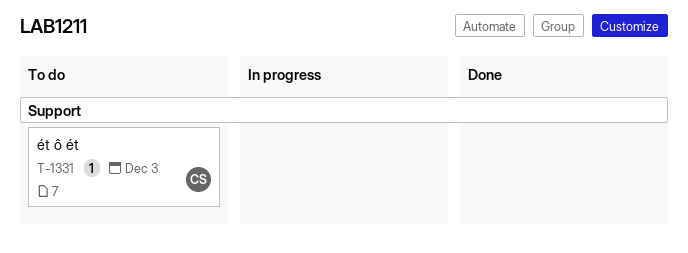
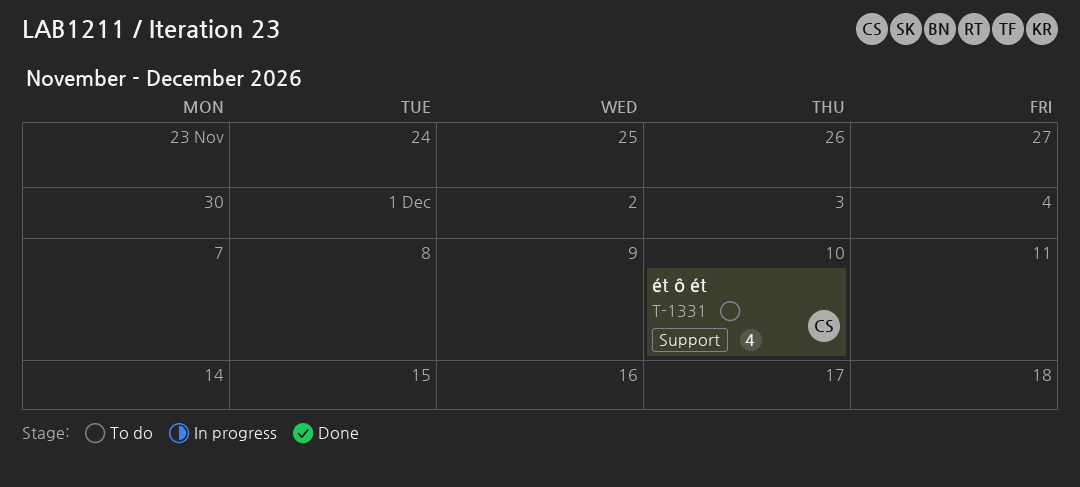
T-1331, estimate: 1 -> 4
T-1331, due: Dec 3 -> Dec 10

